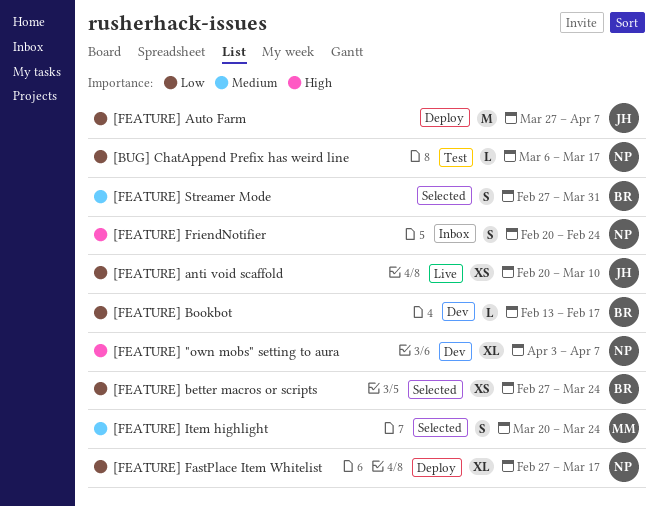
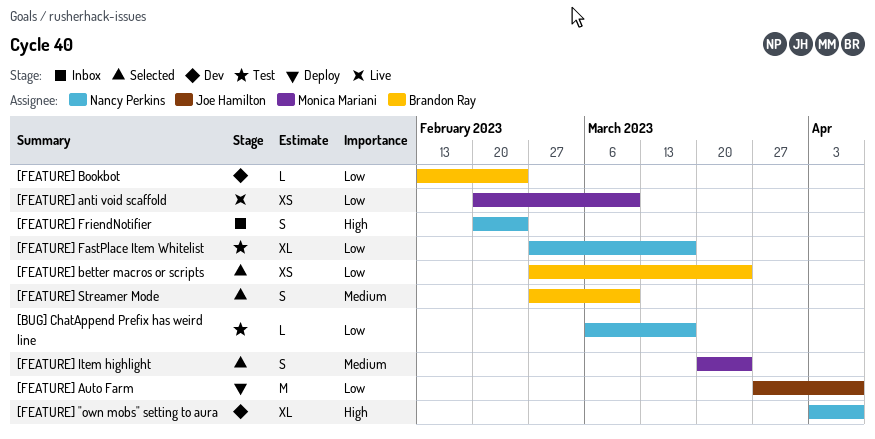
[FEATURE] anti void scaffold, owner: Joe Hamilton -> Monica Mariani
[FEATURE] Bookbot, due: Feb 17 -> Feb 24
[FEATURE] FastPlace Item Whitelist, status: Deploy -> Test
[FEATURE] Streamer Mode, due: Mar 31 -> Mar 10

